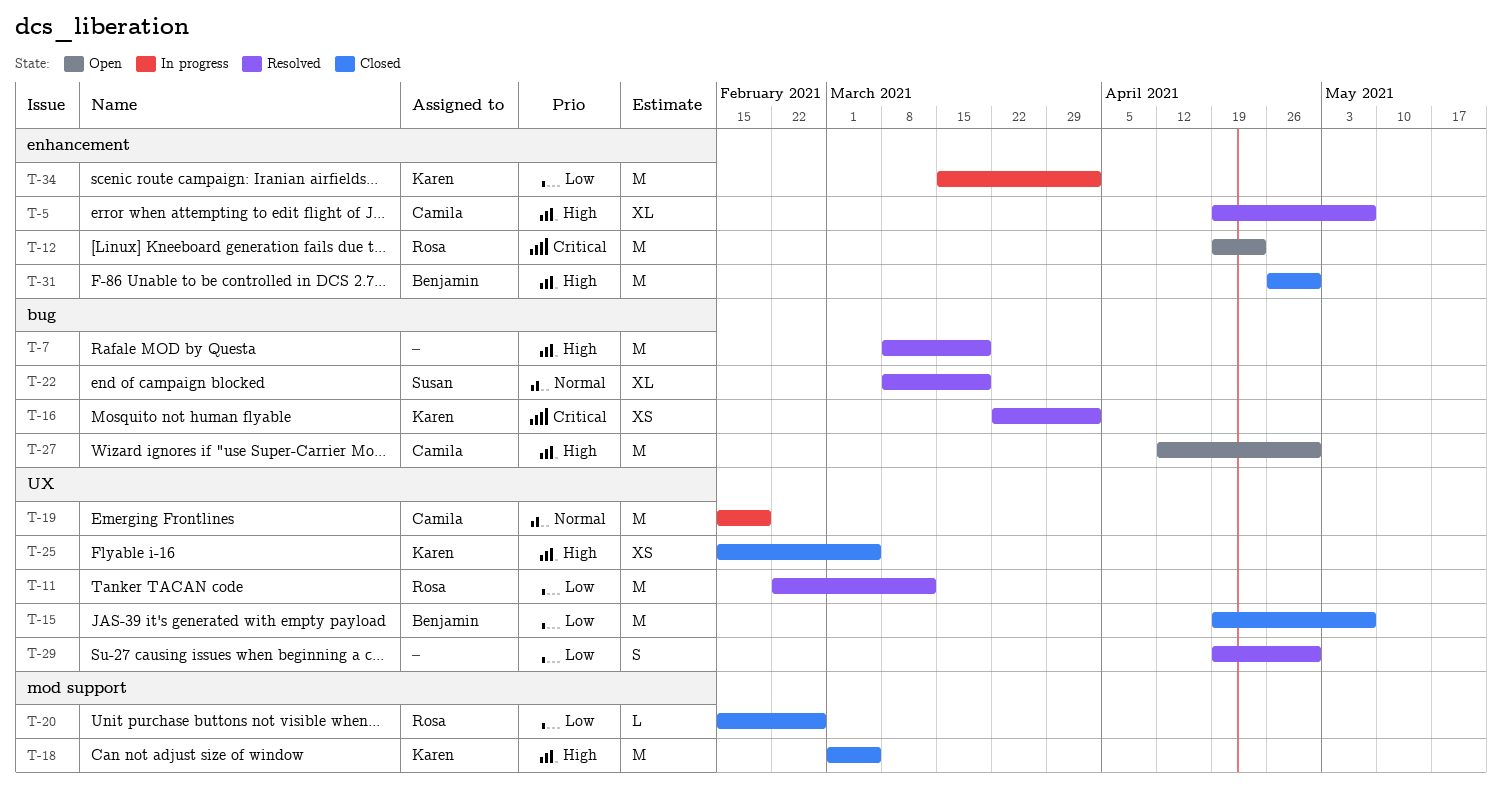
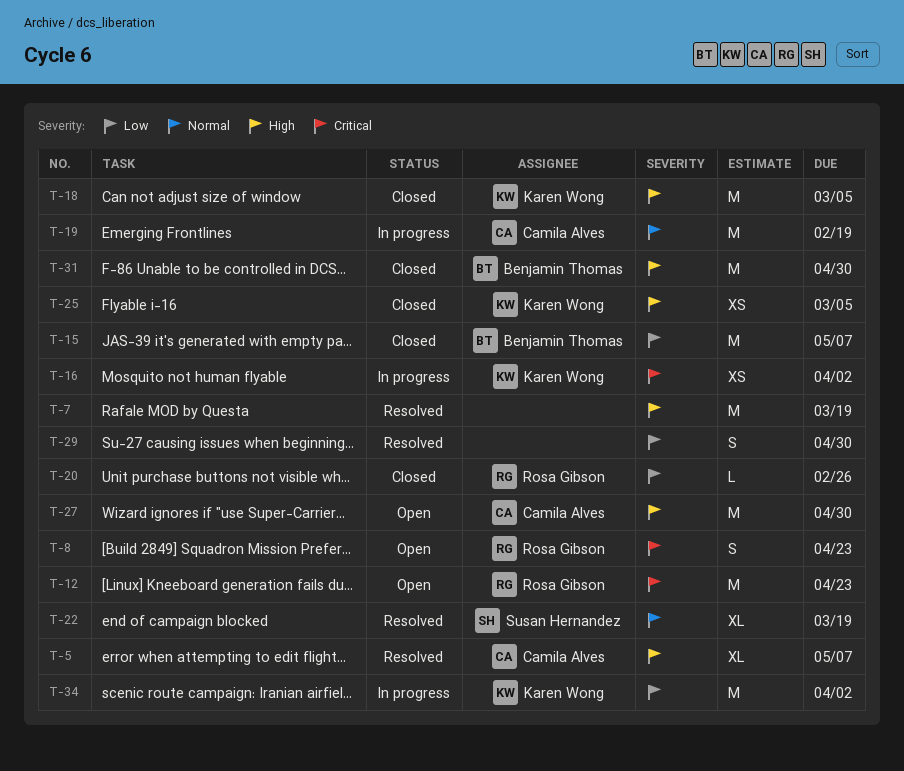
T-8: none -> present
T-11: present -> none
T-16, status: Resolved -> In progress

